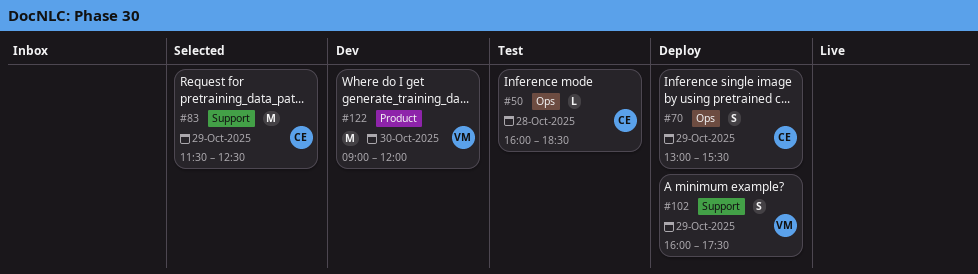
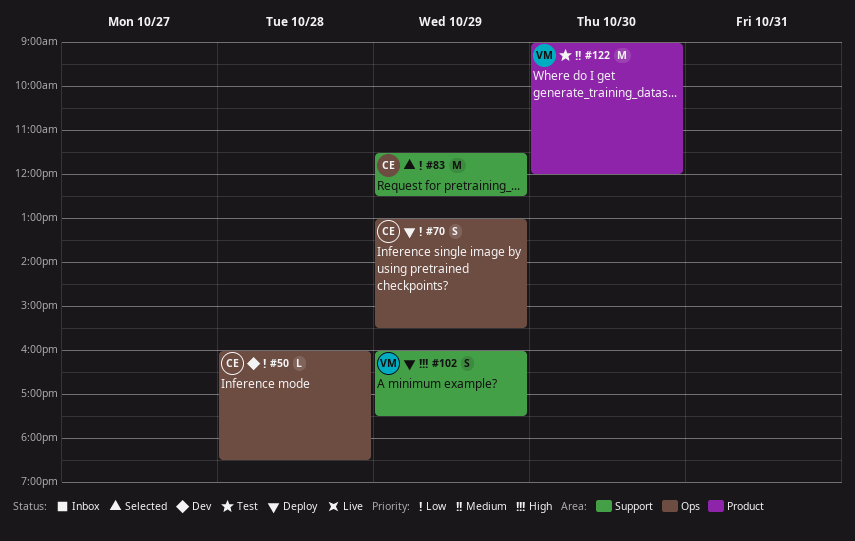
#50, status: Test -> Dev
#122, status: Dev -> Test

